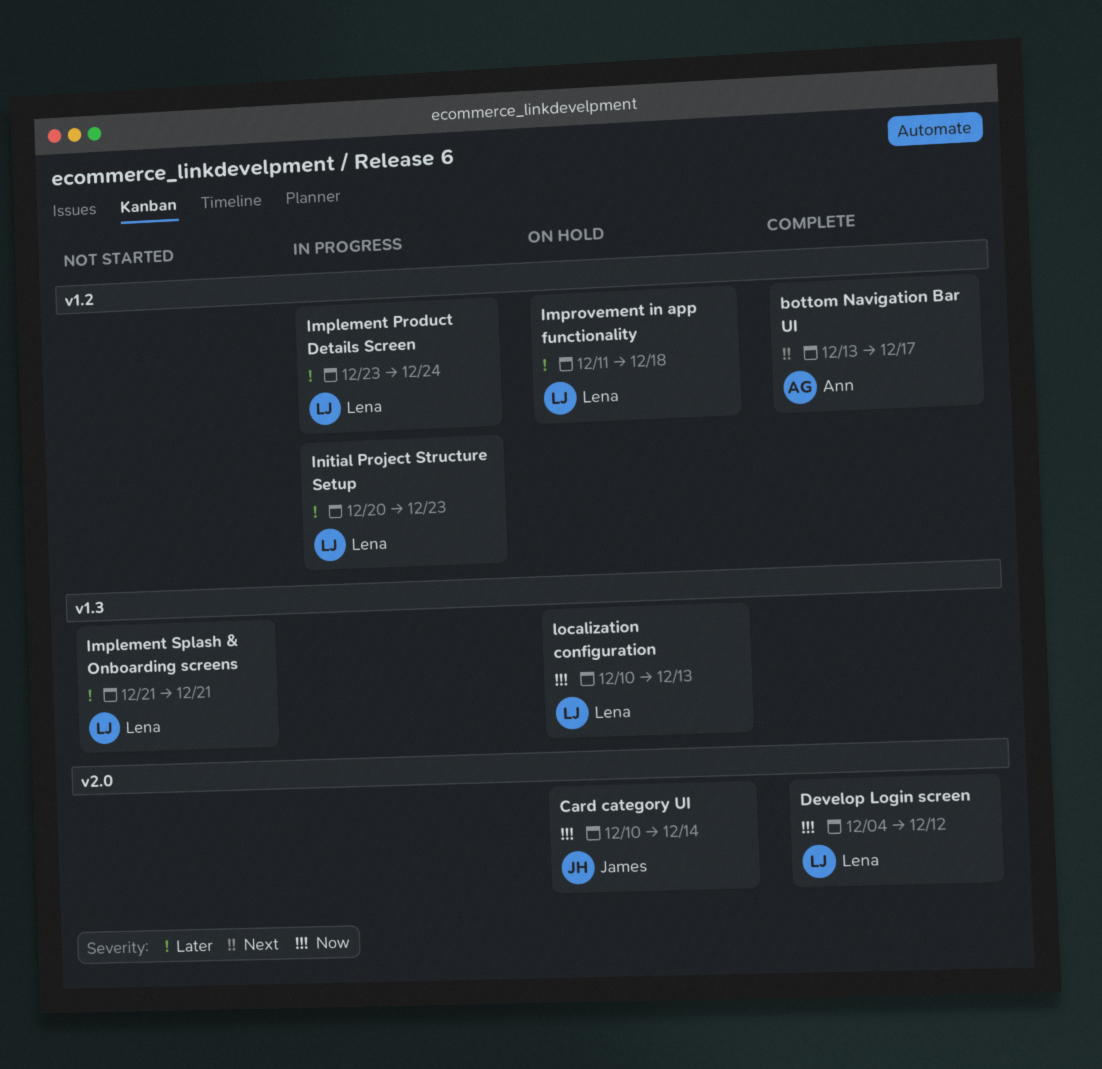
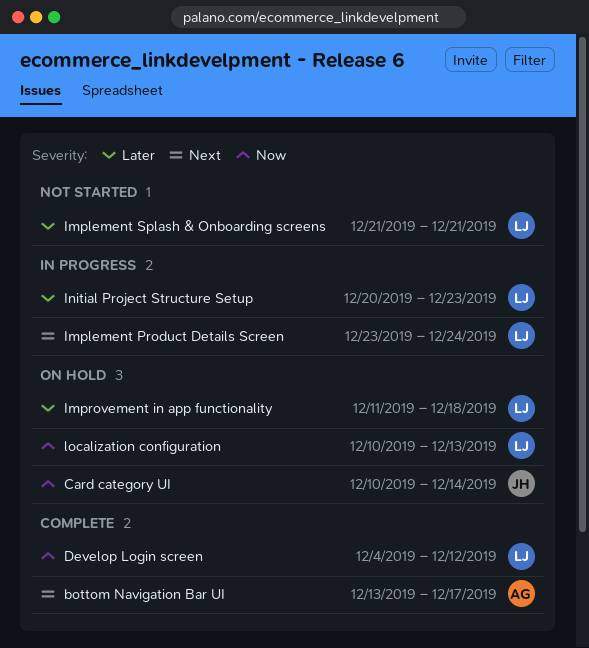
Implement Product Details Screen, priority: Later -> Next

